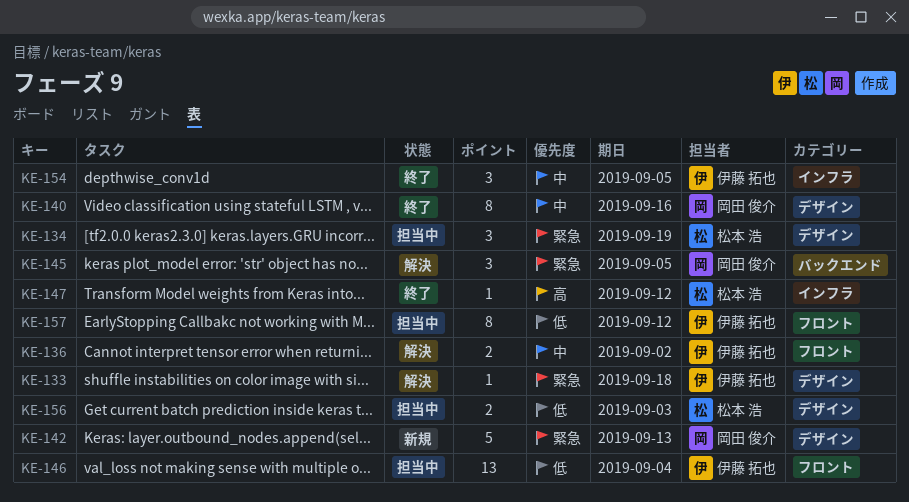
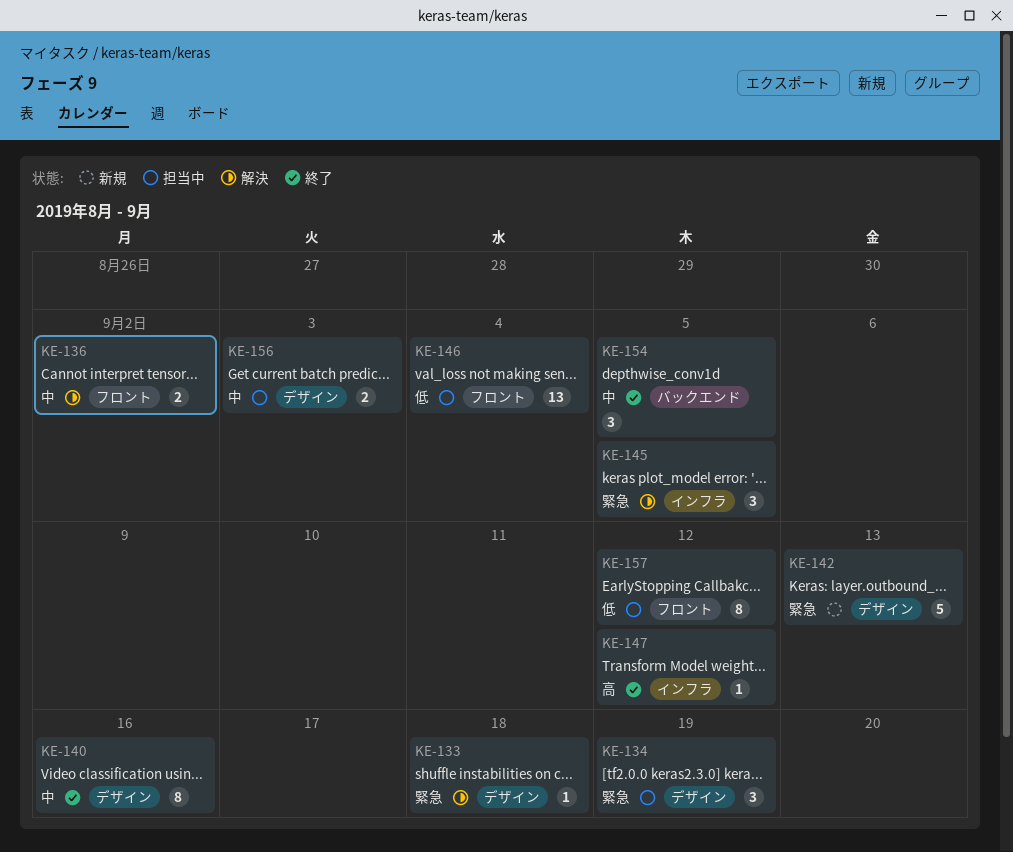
KE-145, label: バックエンド -> インフラ
KE-154, label: インフラ -> バックエンド
KE-156, priority: 低 -> 中

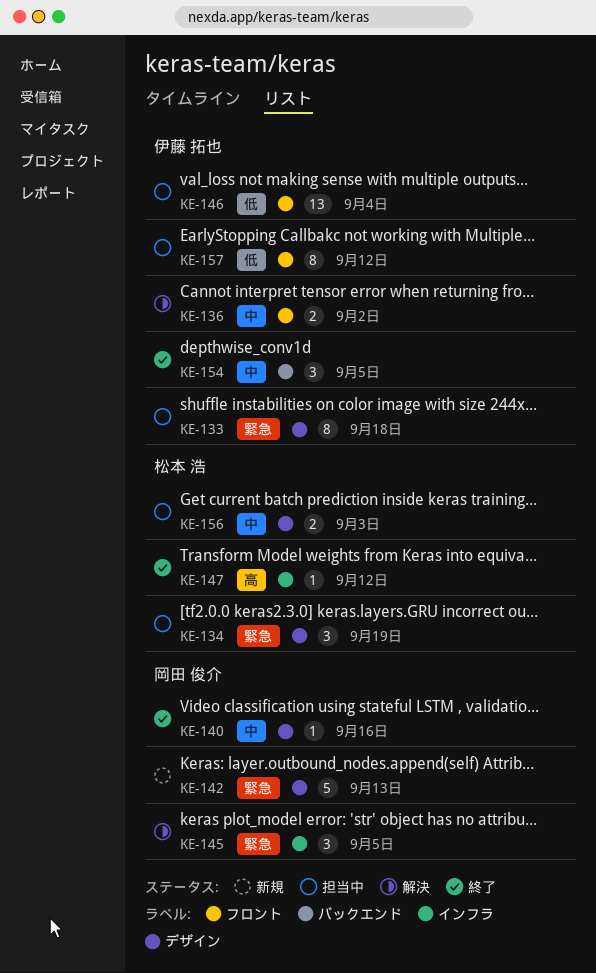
KE-133, status: 解決 -> 担当中
KE-133, estimate: 1 -> 8
KE-140, estimate: 8 -> 1

